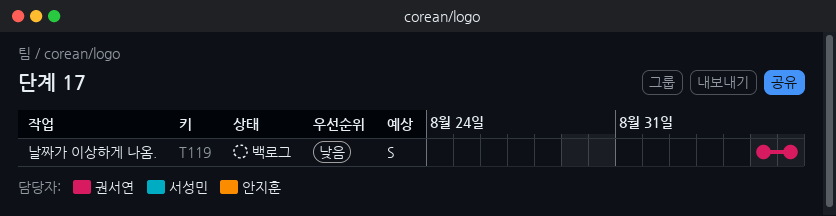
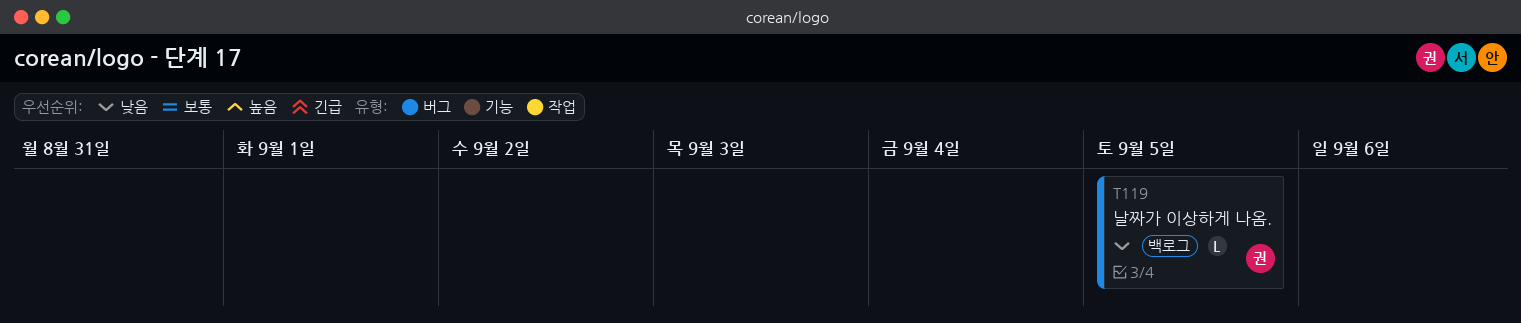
T119, estimate: S -> L
T119, due: Sep 6 -> Sep 5

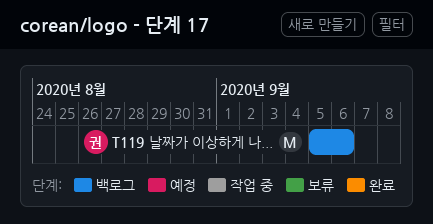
T119, estimate: L -> M
T119, due: Sep 5 -> Sep 6

